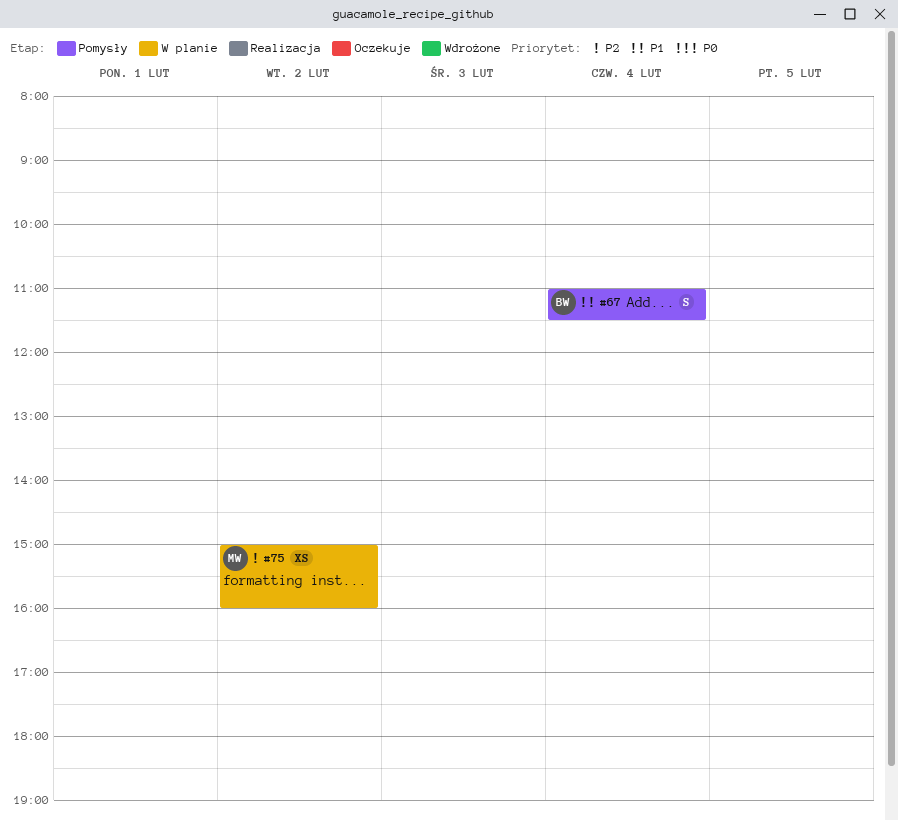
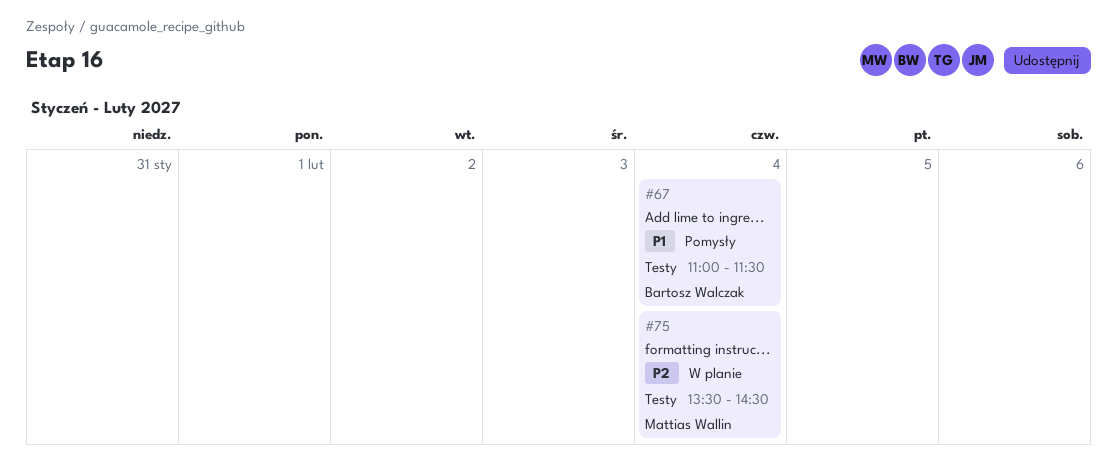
#75, day: Feb 2 -> Feb 4
#75, begins: 15:00 -> 13:30
#75, ends: 16:00 -> 14:30

